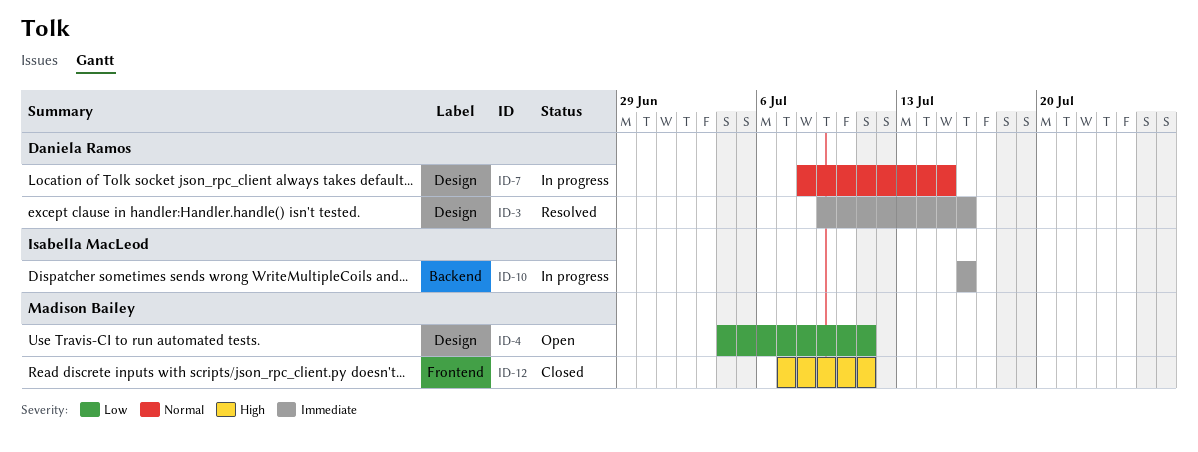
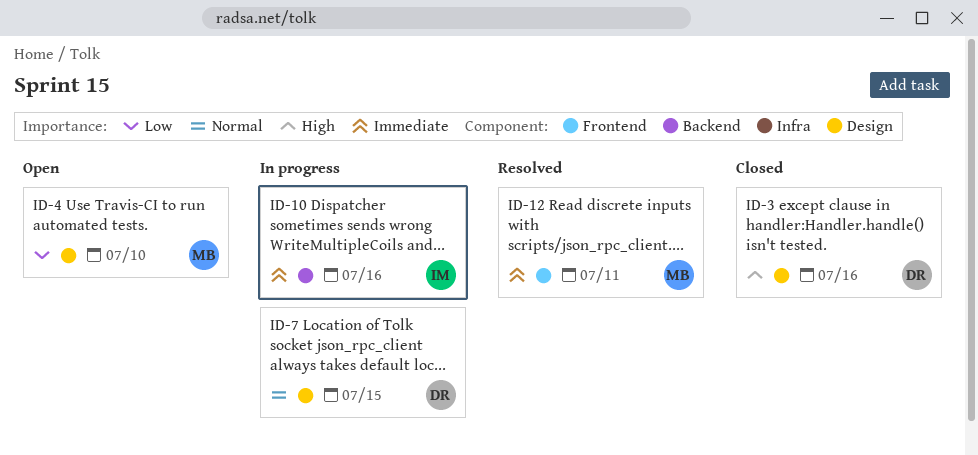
ID-3, status: Resolved -> Closed
ID-3, priority: Immediate -> High
ID-4, due: Jul 11 -> Jul 10
ID-12, status: Closed -> Resolved
ID-12, priority: High -> Immediate

